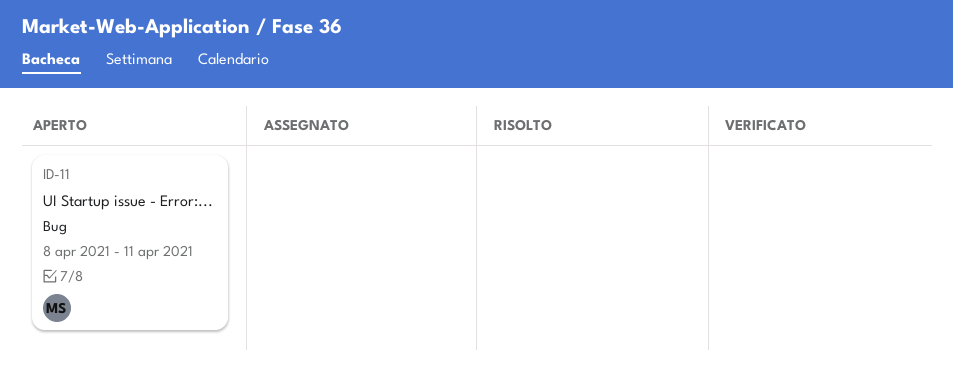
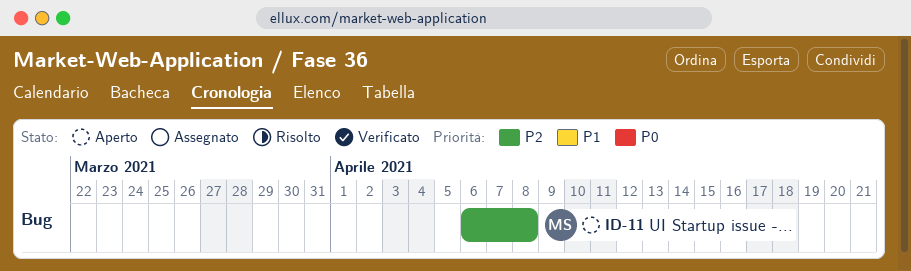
ID-11, start: Apr 8 -> Apr 6
ID-11, due: Apr 11 -> Apr 8

